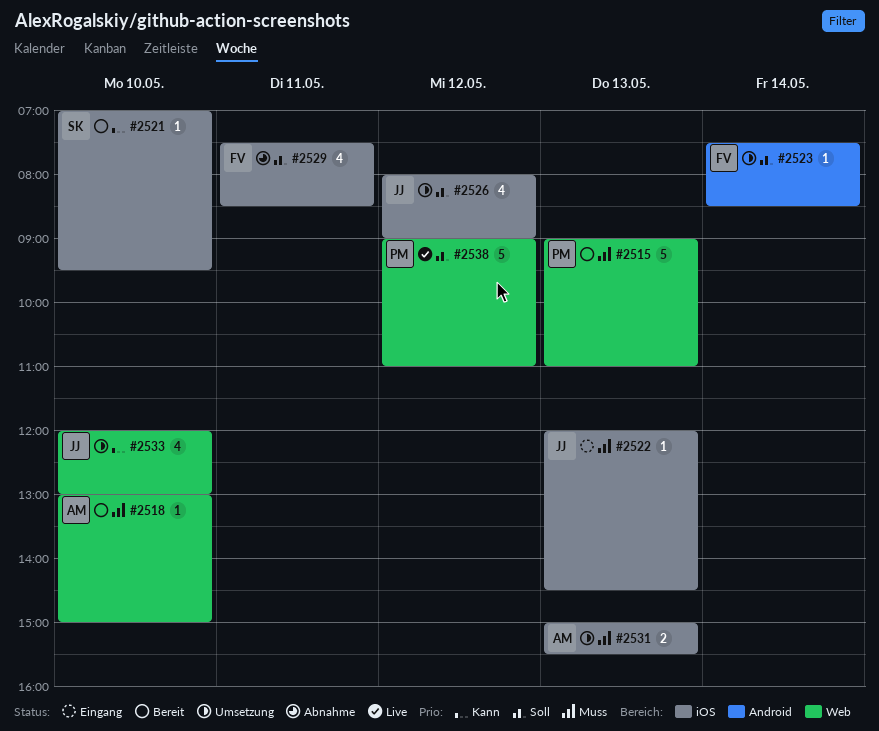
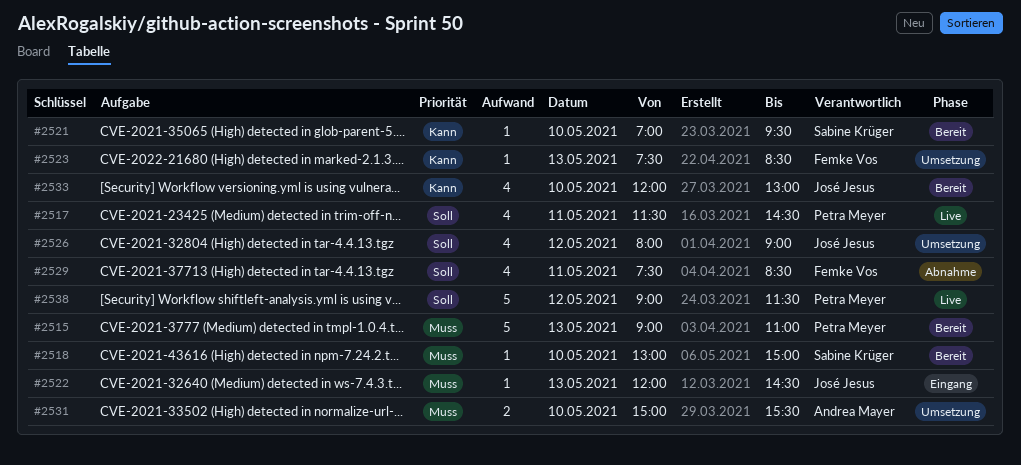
#2517: none -> present
#2518, owner: Andrea Mayer -> Sabine Krüger
#2523, priority: Soll -> Kann
#2523, day: May 14 -> May 13
#2531, day: May 13 -> May 10
#2533, status: Umsetzung -> Bereit
#2538, ends: 11:00 -> 11:30

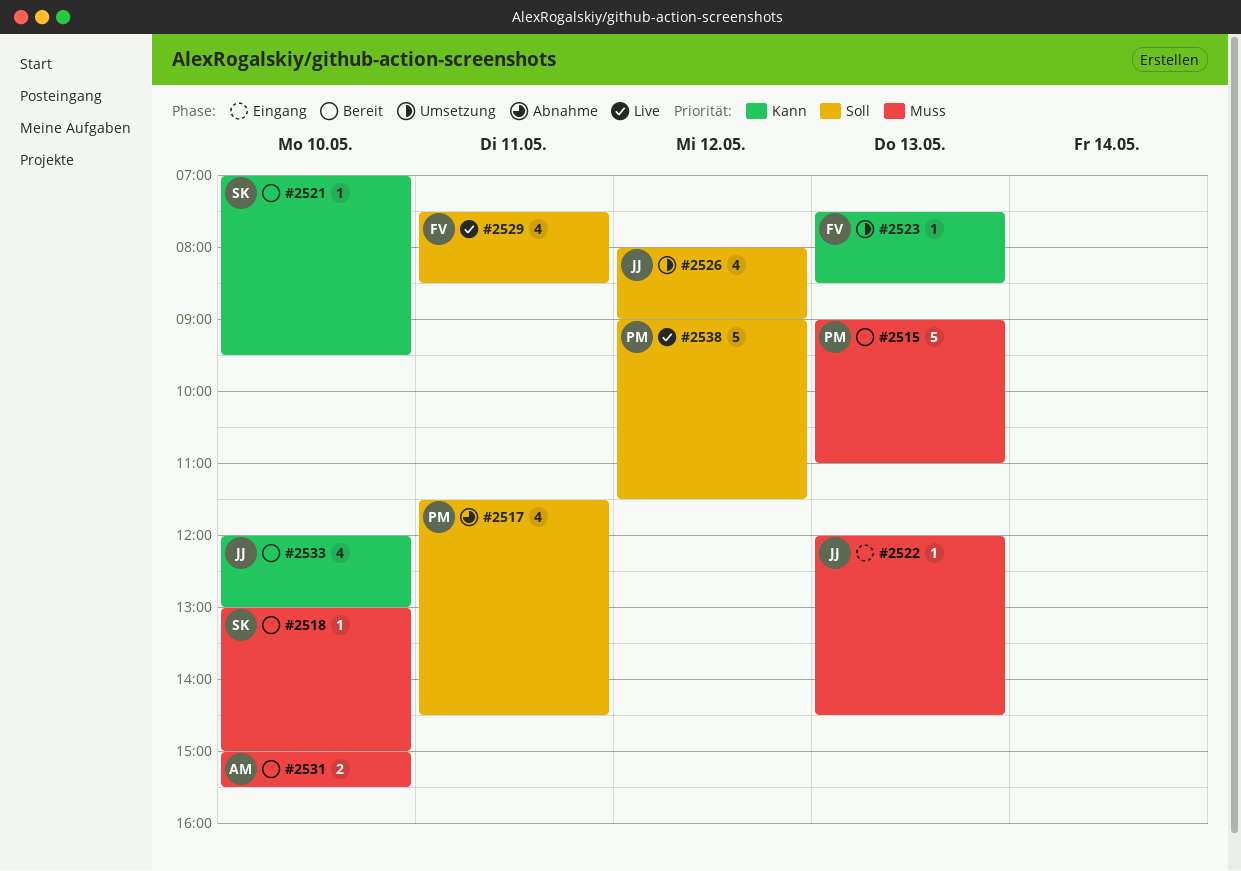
#2517, status: Live -> Abnahme
#2529, status: Abnahme -> Live
#2531, status: Umsetzung -> Bereit

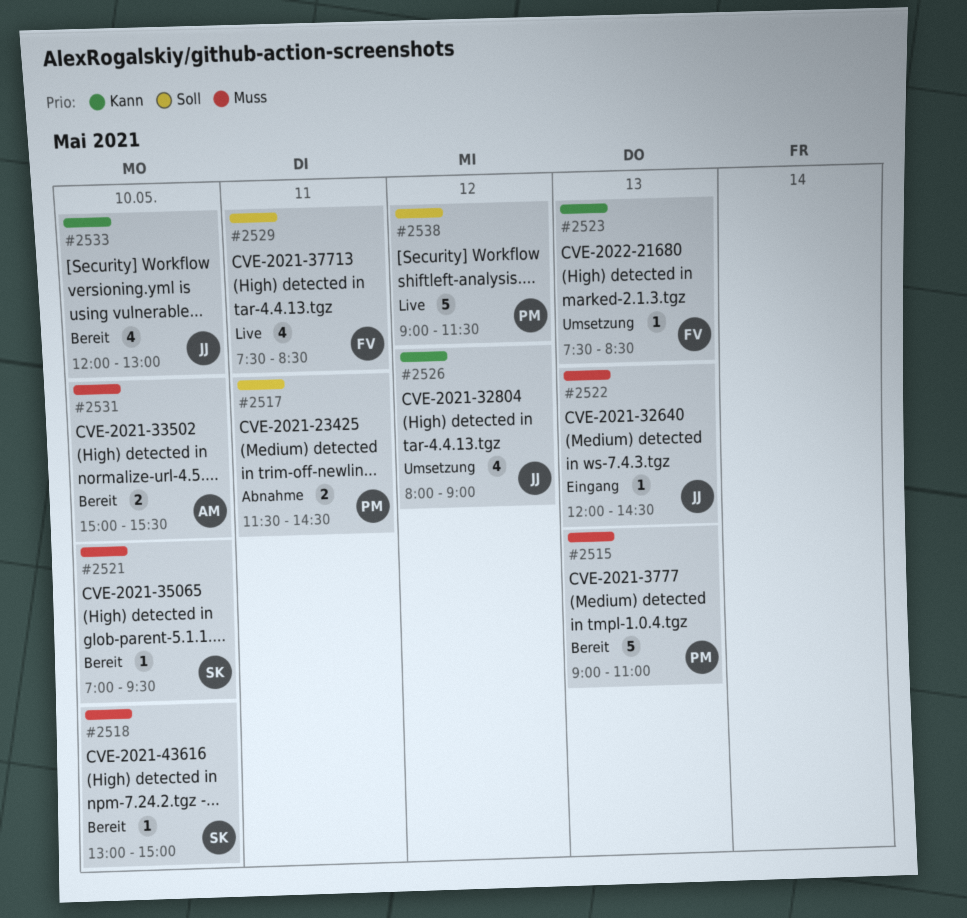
#2517, estimate: 4 -> 2
#2521, priority: Kann -> Muss
#2526, priority: Soll -> Kann

